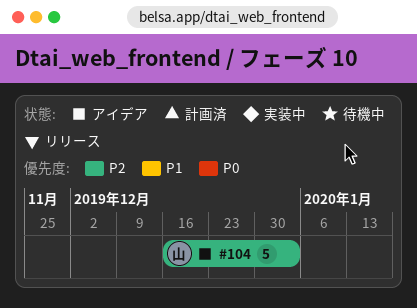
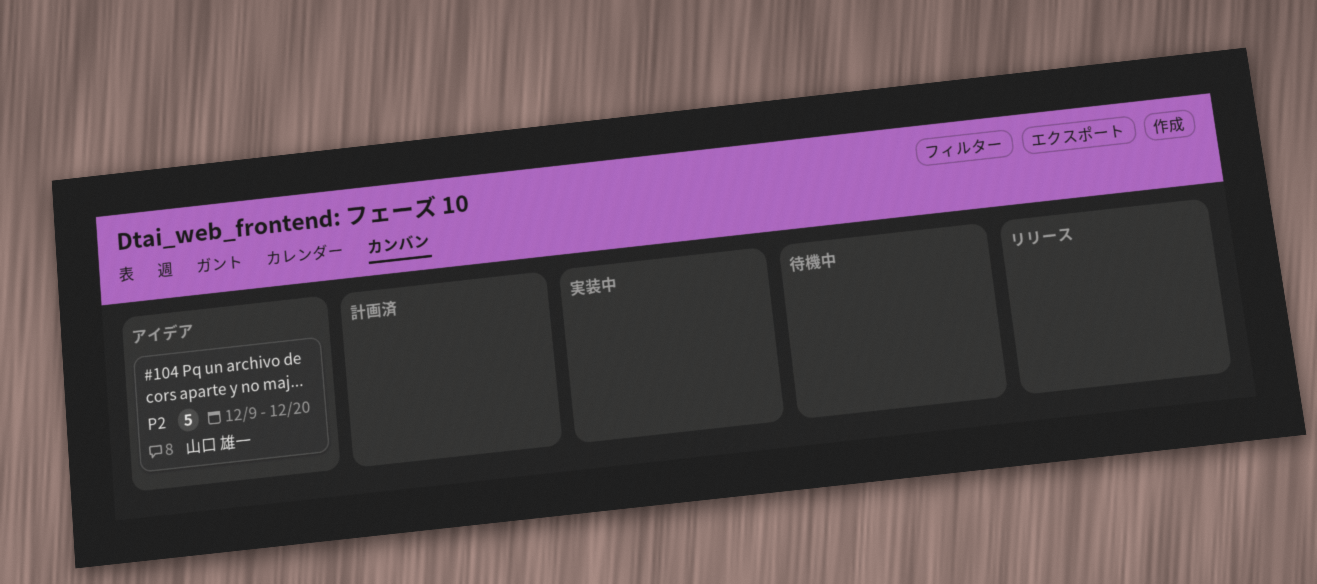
#104, start: Dec 16 -> Dec 9
#104, due: Jan 3 -> Dec 20

